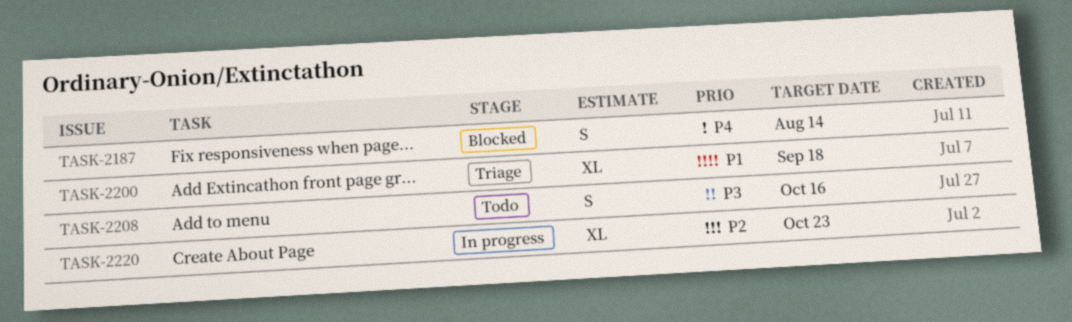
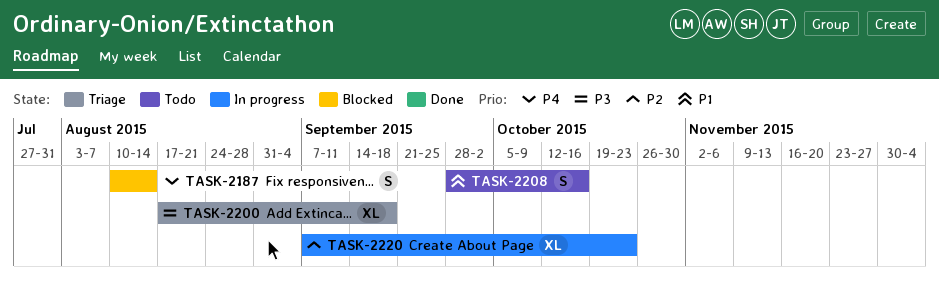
TASK-2200, priority: P1 -> P3
TASK-2208, priority: P3 -> P1

